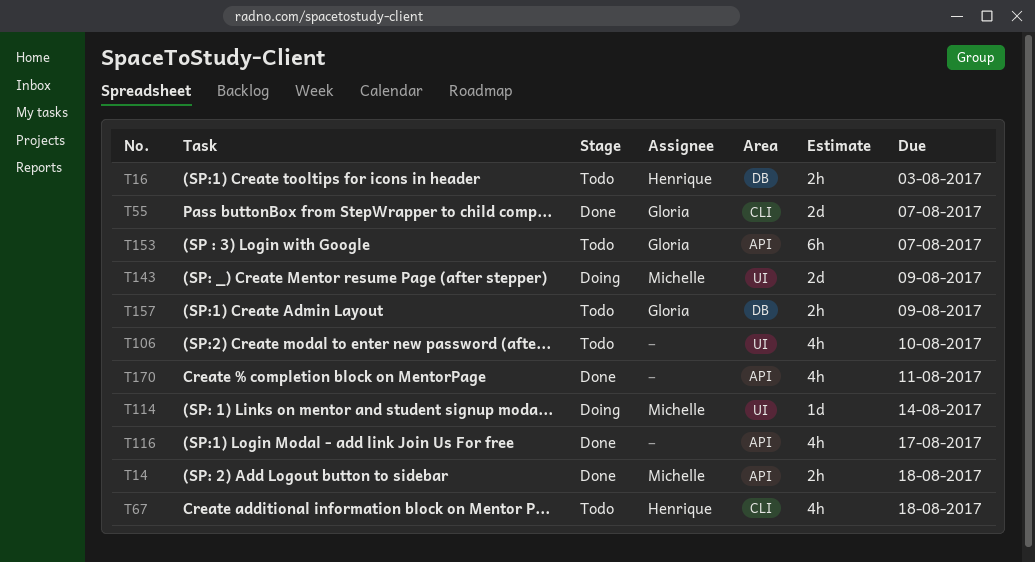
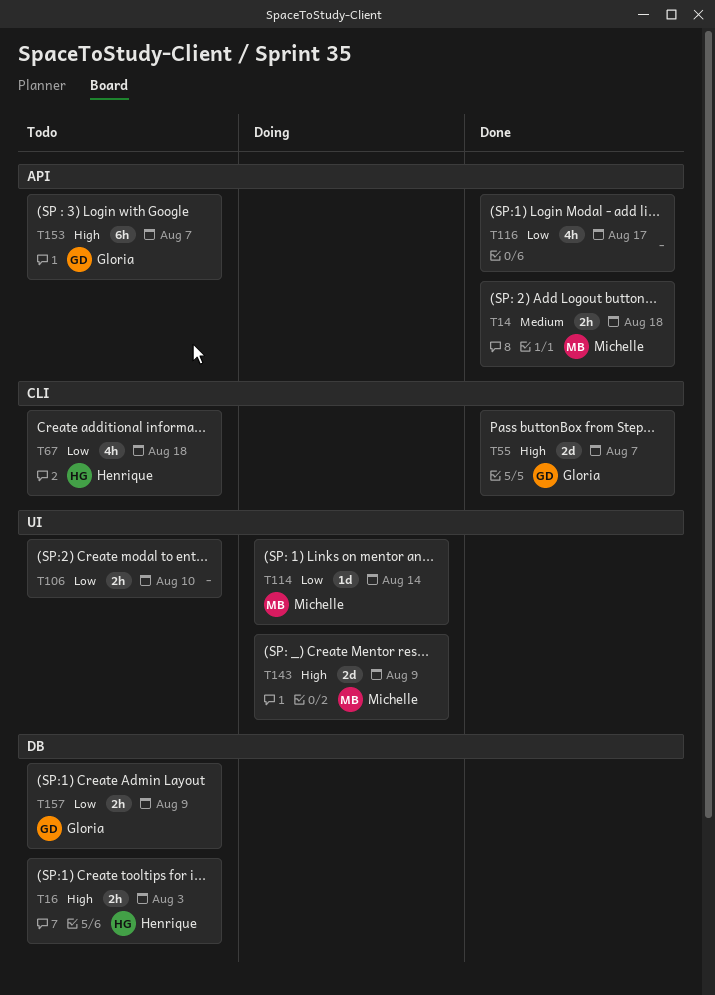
T106, estimate: 4h -> 2h
T170: present -> none

